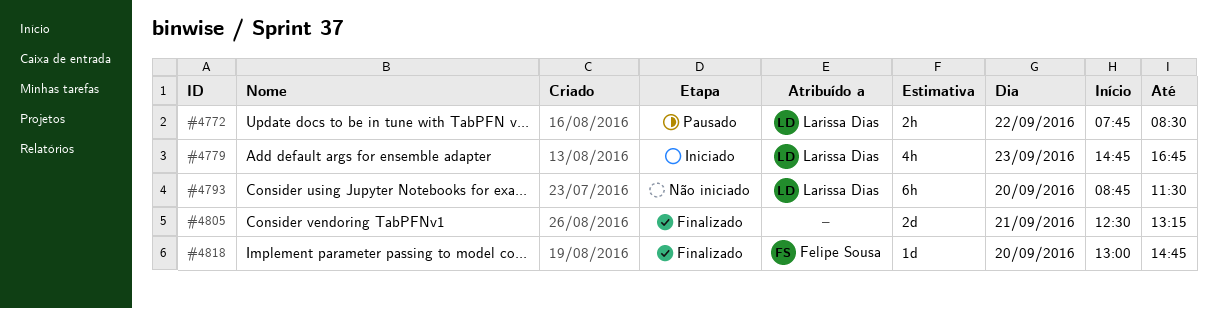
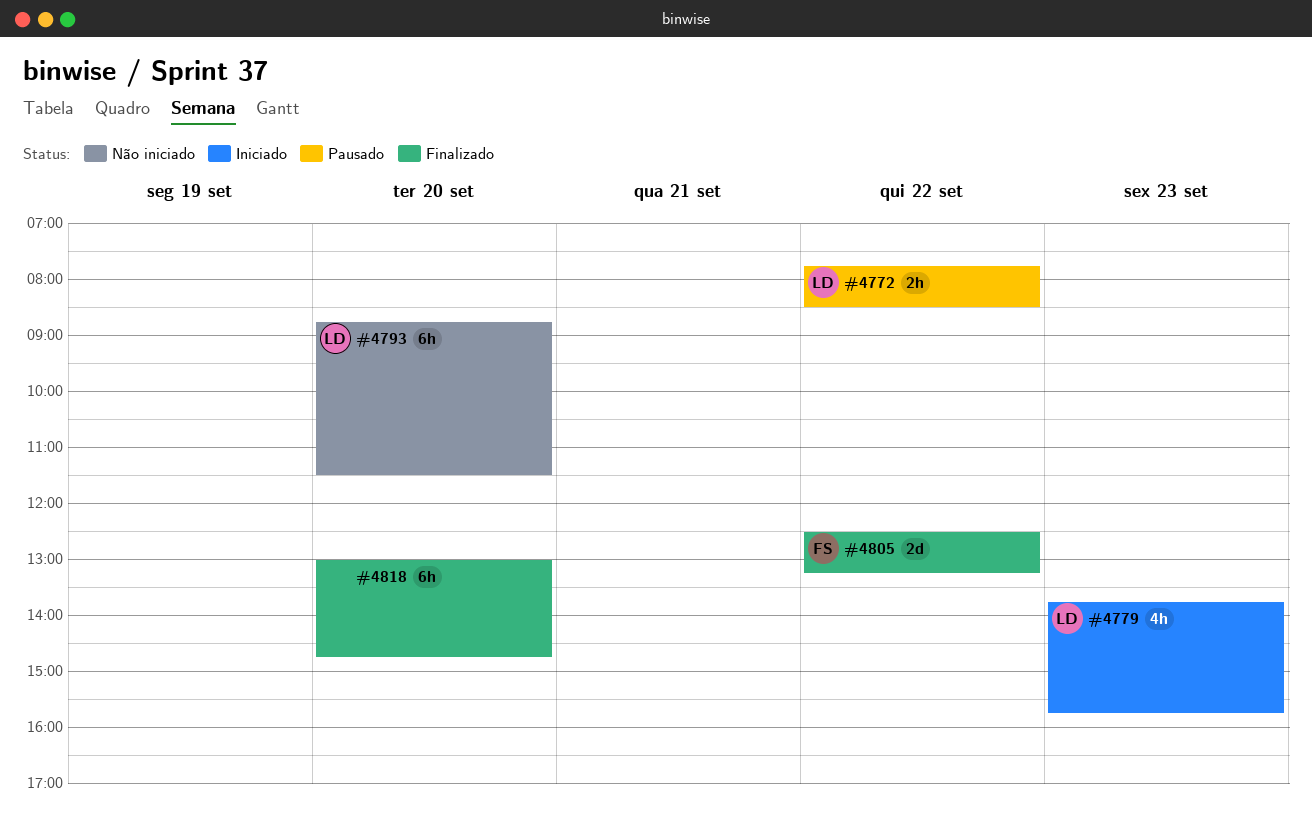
#4779, begins: 14:45 -> 13:45
#4779, ends: 16:45 -> 15:45
#4805, owner: none -> Felipe Sousa
#4805, day: Sep 21 -> Sep 22
#4818, owner: Felipe Sousa -> none
#4818, estimate: 1d -> 6h

